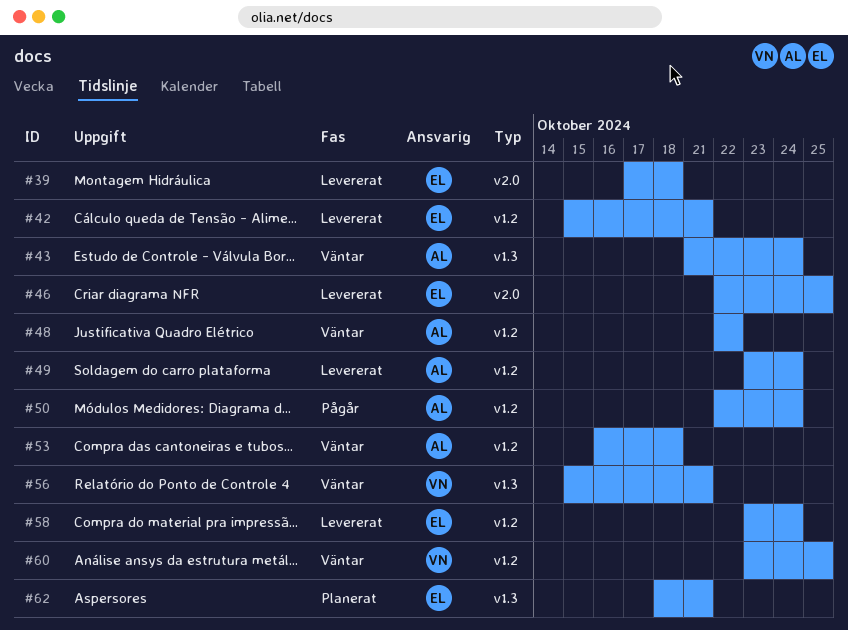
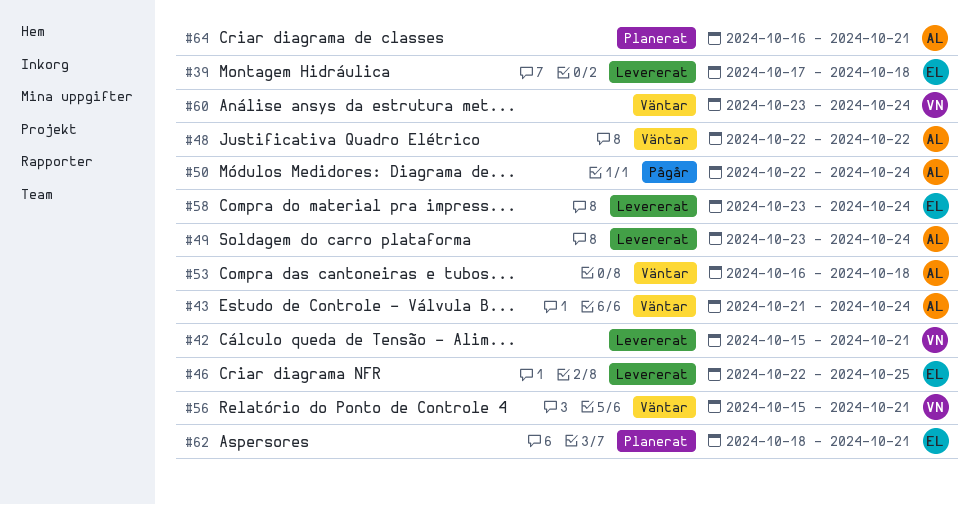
#42, owner: EL -> VN
#60, due: Oct 25 -> Oct 24
#64: none -> present

